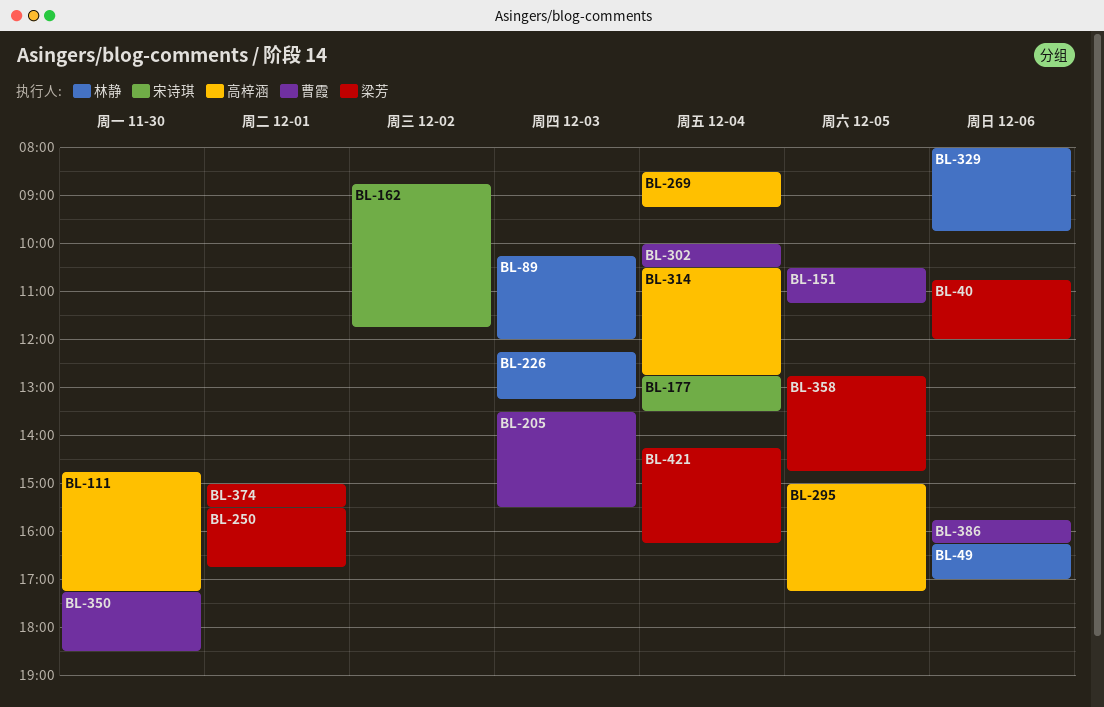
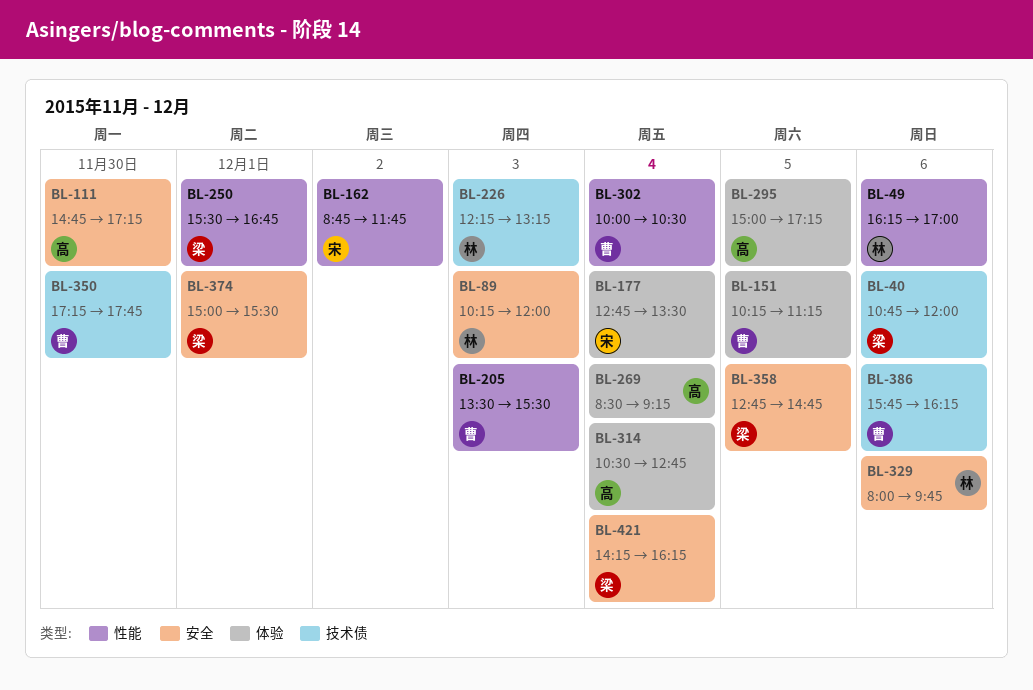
BL-151, begins: 10:30 -> 10:15
BL-350, ends: 18:30 -> 17:45

